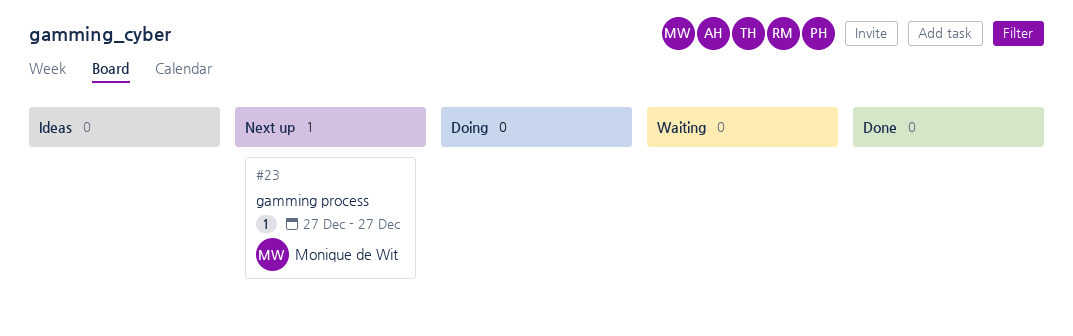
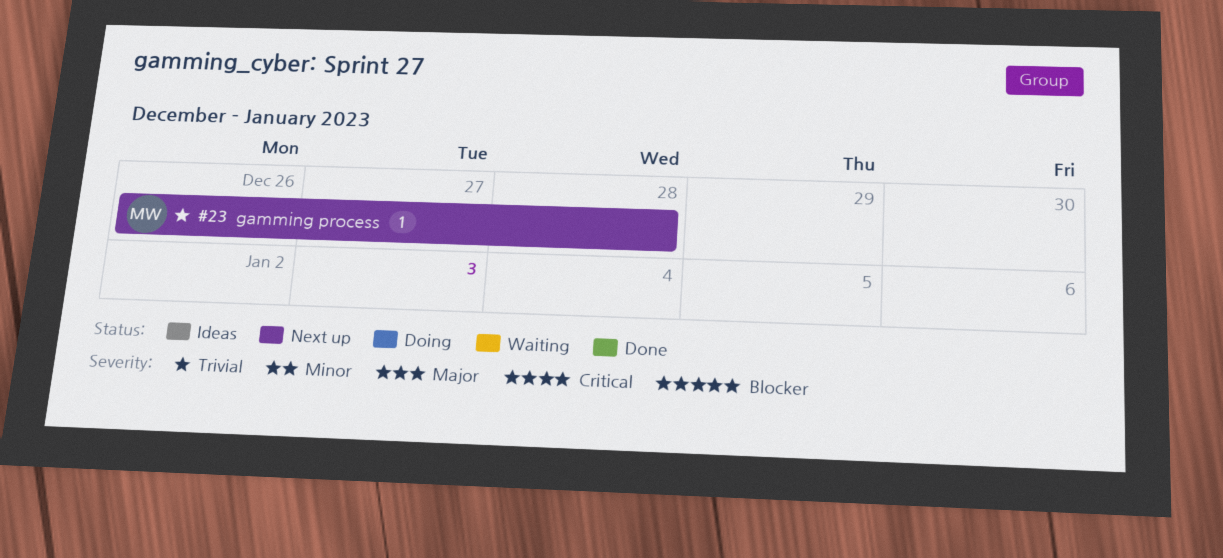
#23, start: Dec 27 -> Dec 26
#23, due: Dec 27 -> Dec 28

